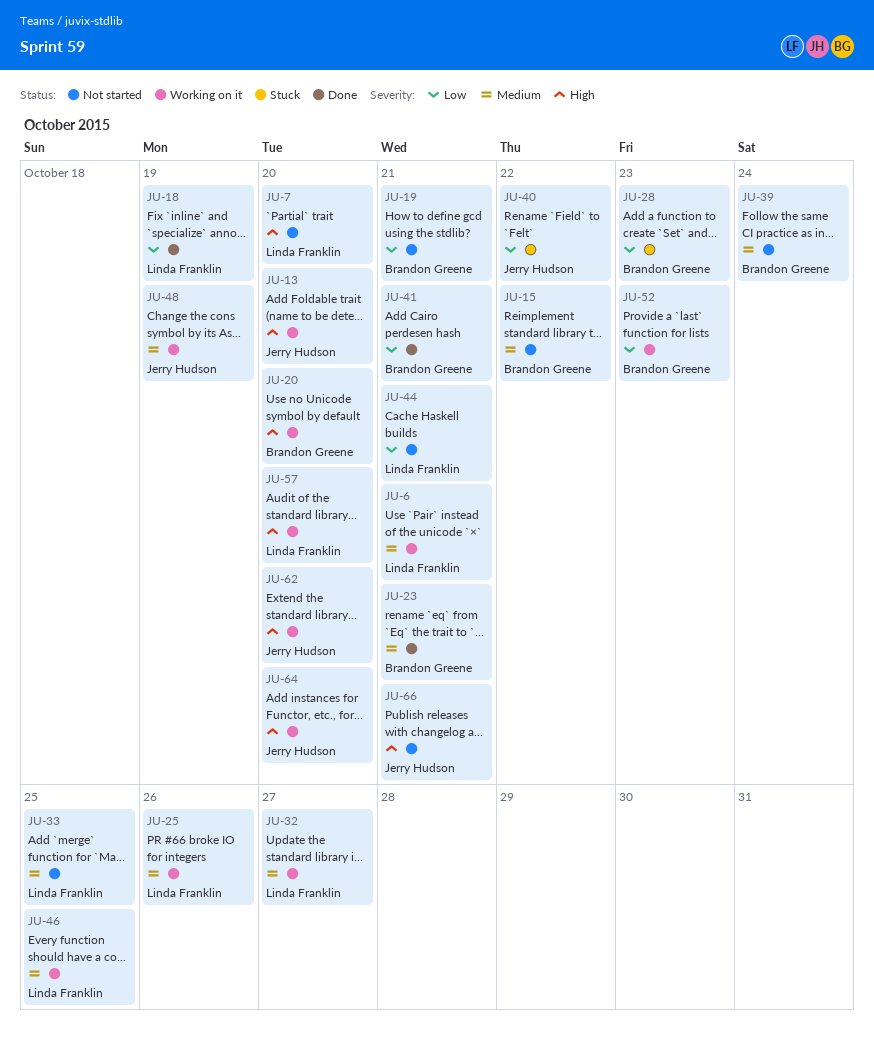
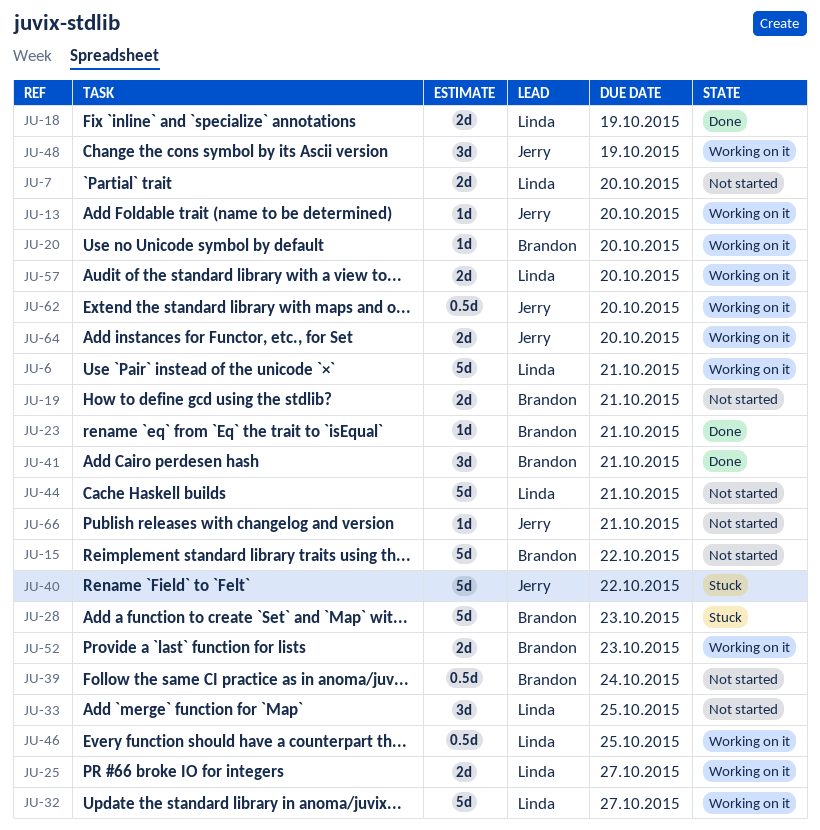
JU-25, due: Oct 26 -> Oct 27

